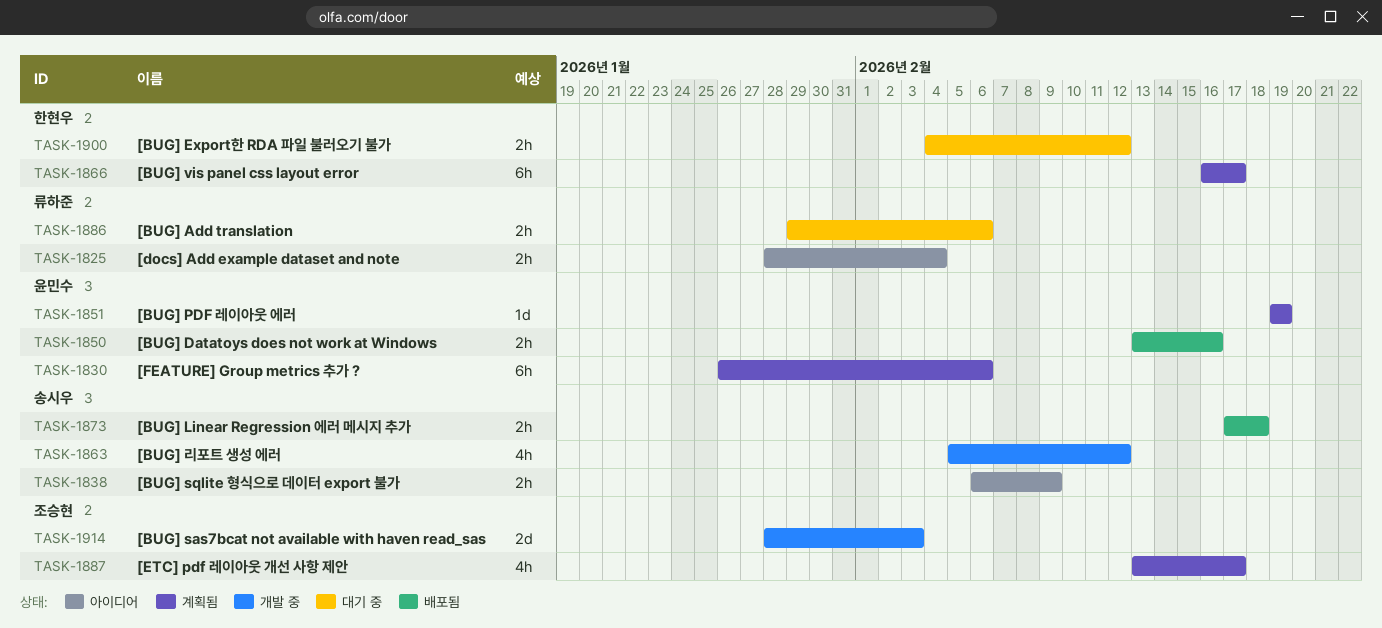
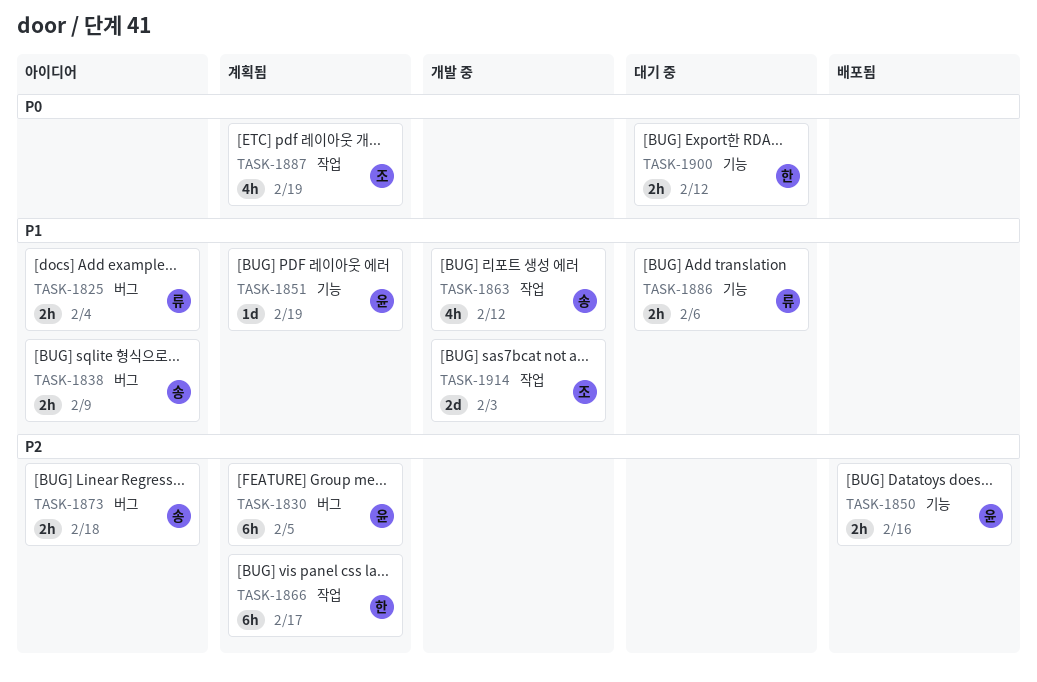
TASK-1830, due: Feb 6 -> Feb 5
TASK-1873, status: 배포됨 -> 아이디어
TASK-1887, due: Feb 17 -> Feb 19

